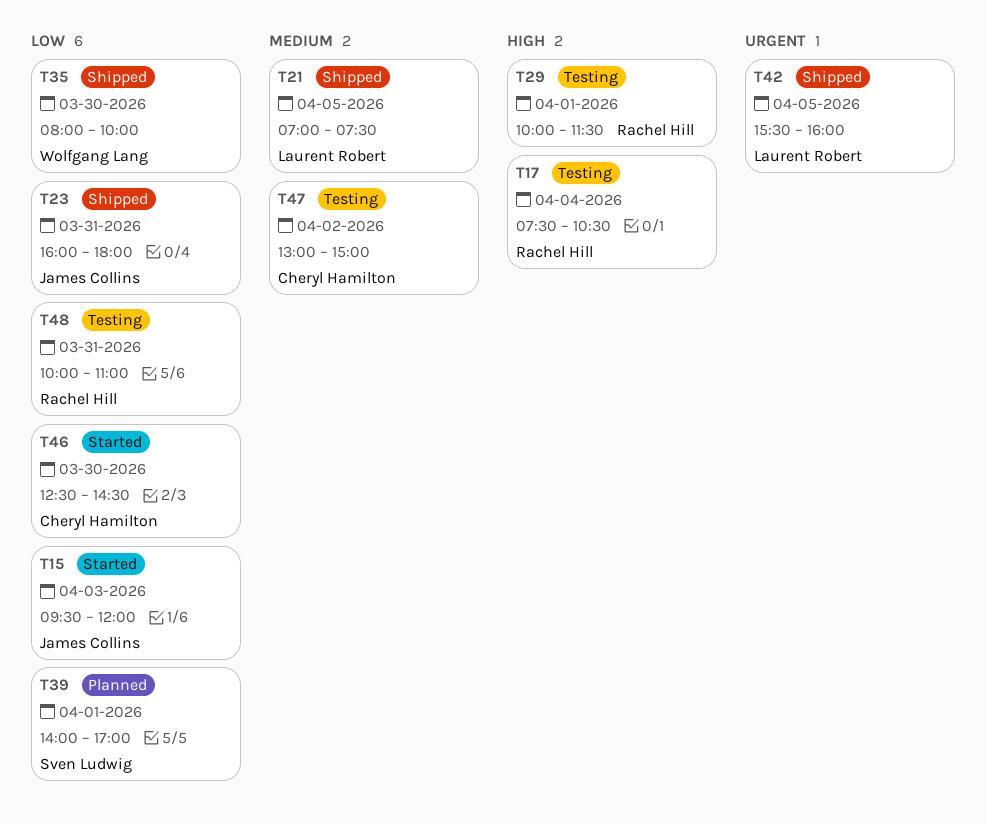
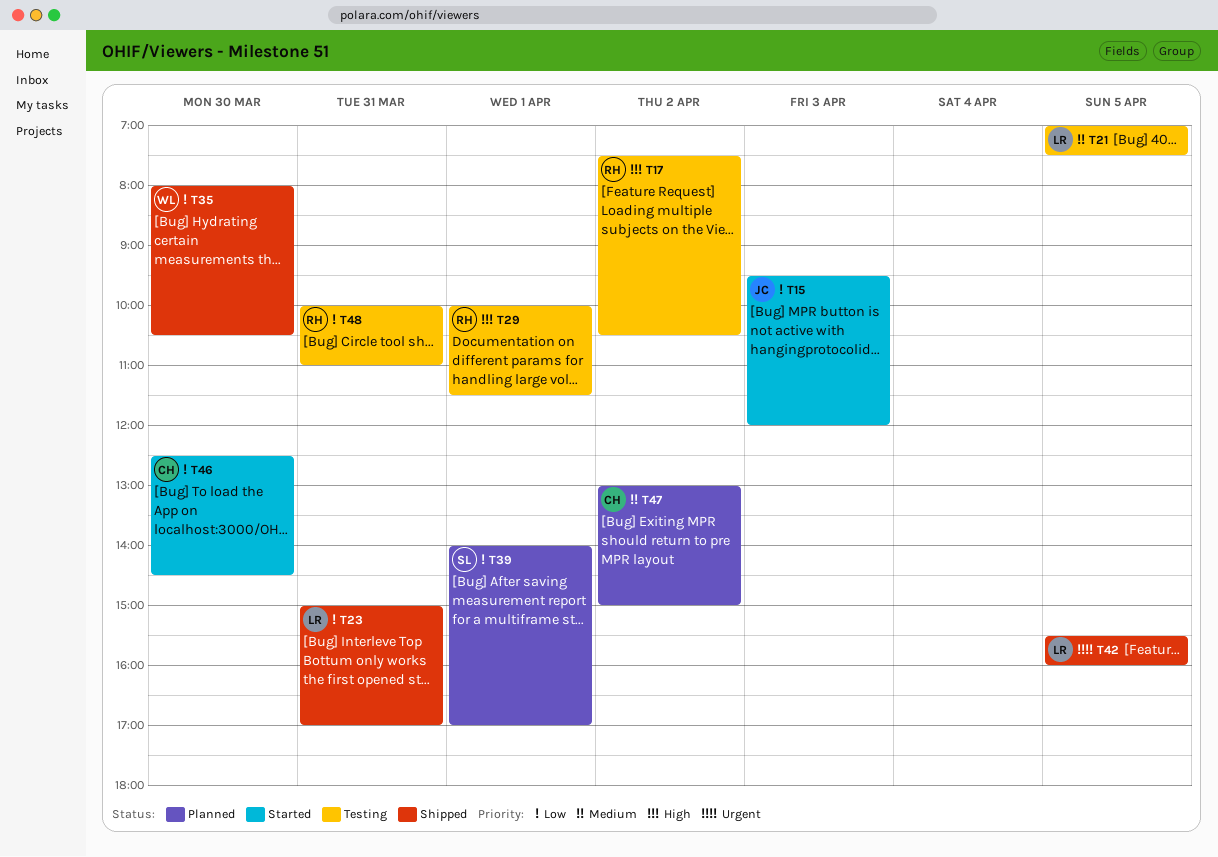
T17, day: Apr 4 -> Apr 2
T21, status: Shipped -> Testing
T23, owner: James Collins -> Laurent Robert
T23, begins: 16:00 -> 15:00
T23, ends: 18:00 -> 17:00
T35, ends: 10:00 -> 10:30
T47, status: Testing -> Planned

